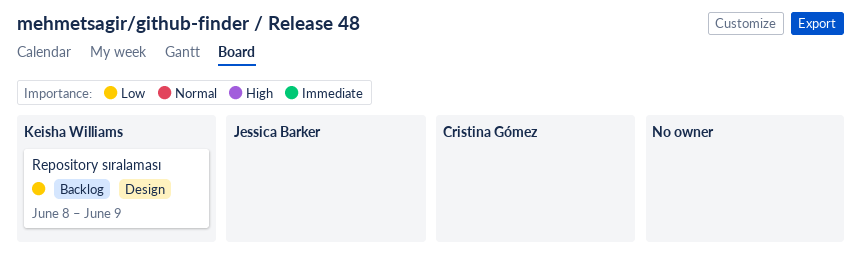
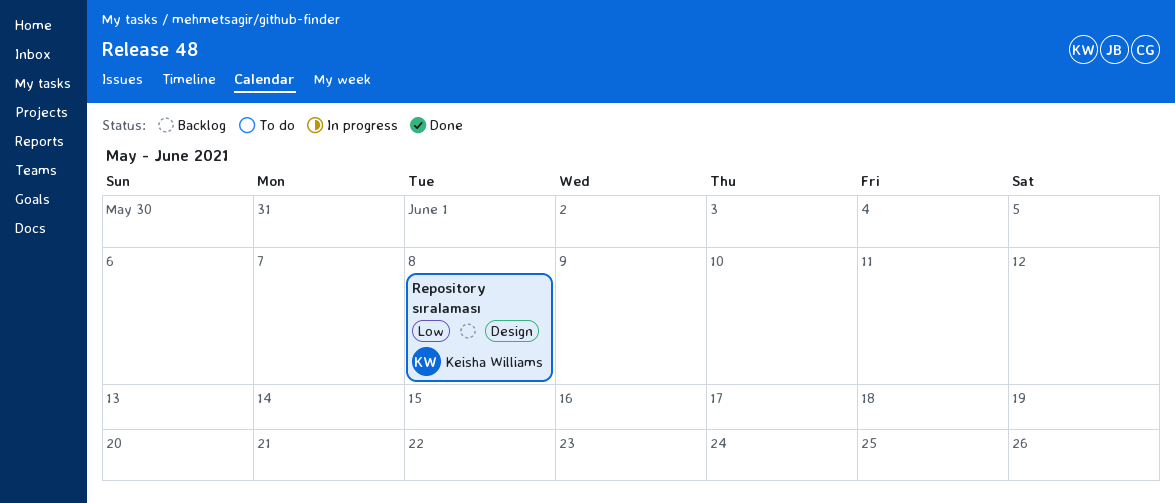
Repository sıralaması, due: Jun 9 -> Jun 8

